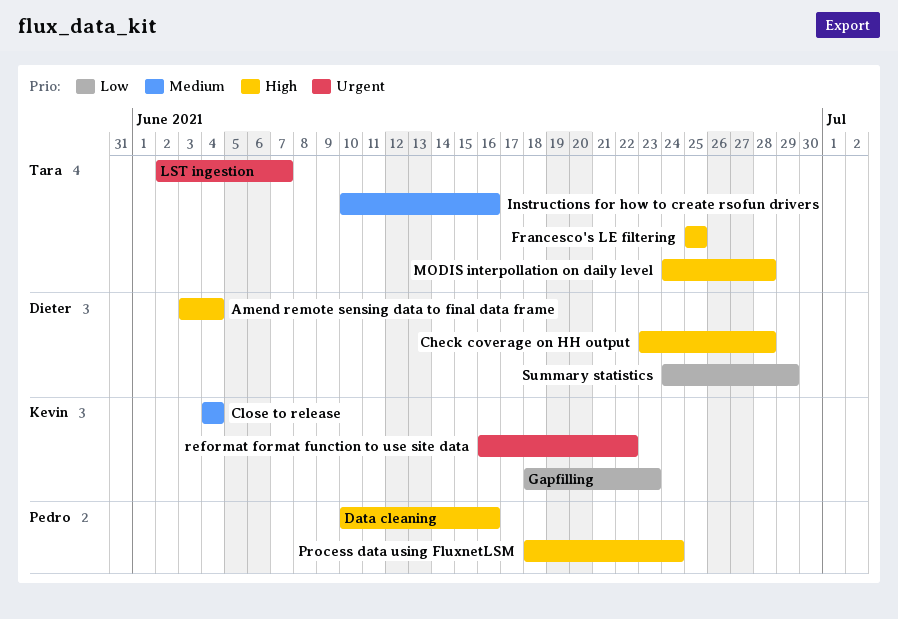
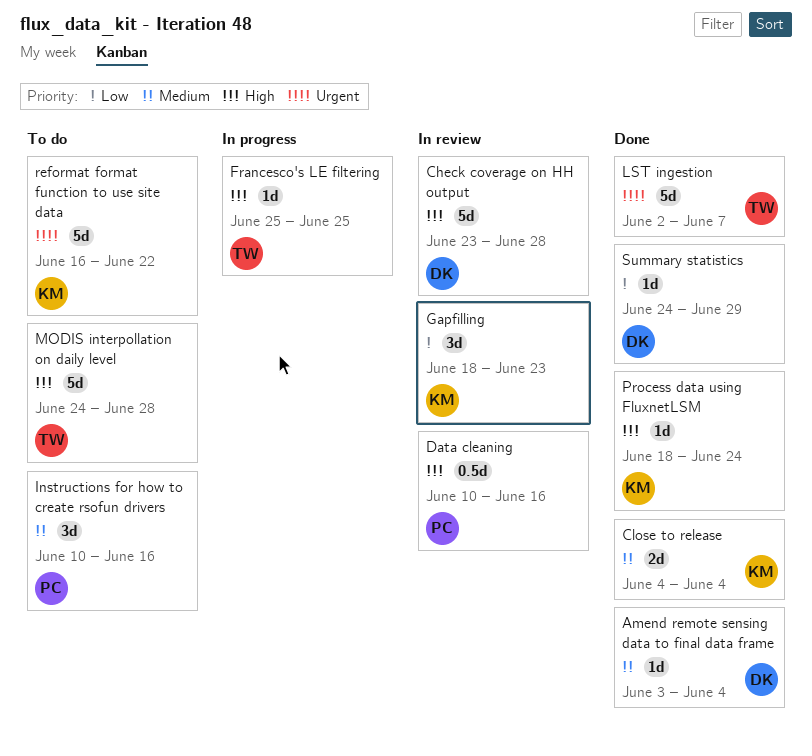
Amend remote sensing data to final data frame, priority: High -> Medium
Instructions for how to create rsofun drivers, owner: Tara -> Pedro
Process data using FluxnetLSM, owner: Pedro -> Kevin

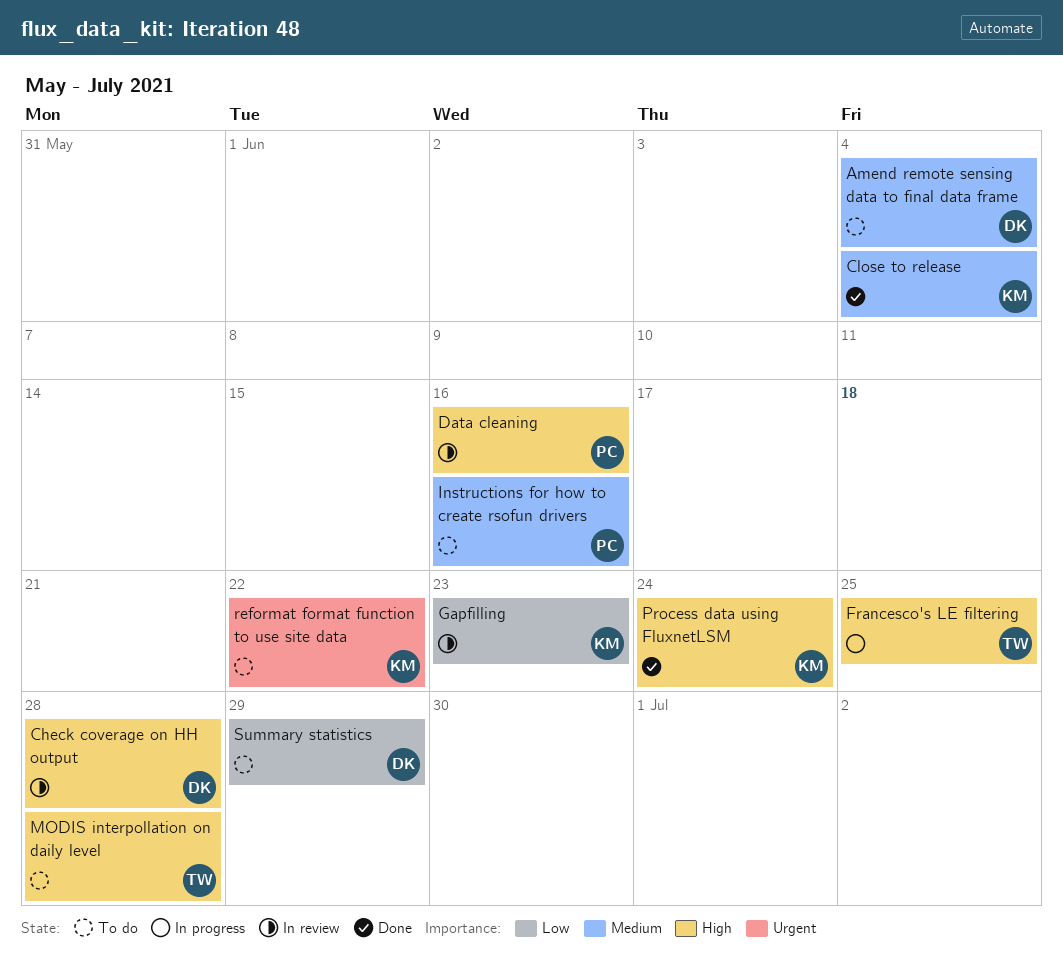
Amend remote sensing data to final data frame, status: Done -> To do
LST ingestion: present -> none
Summary statistics, status: Done -> To do

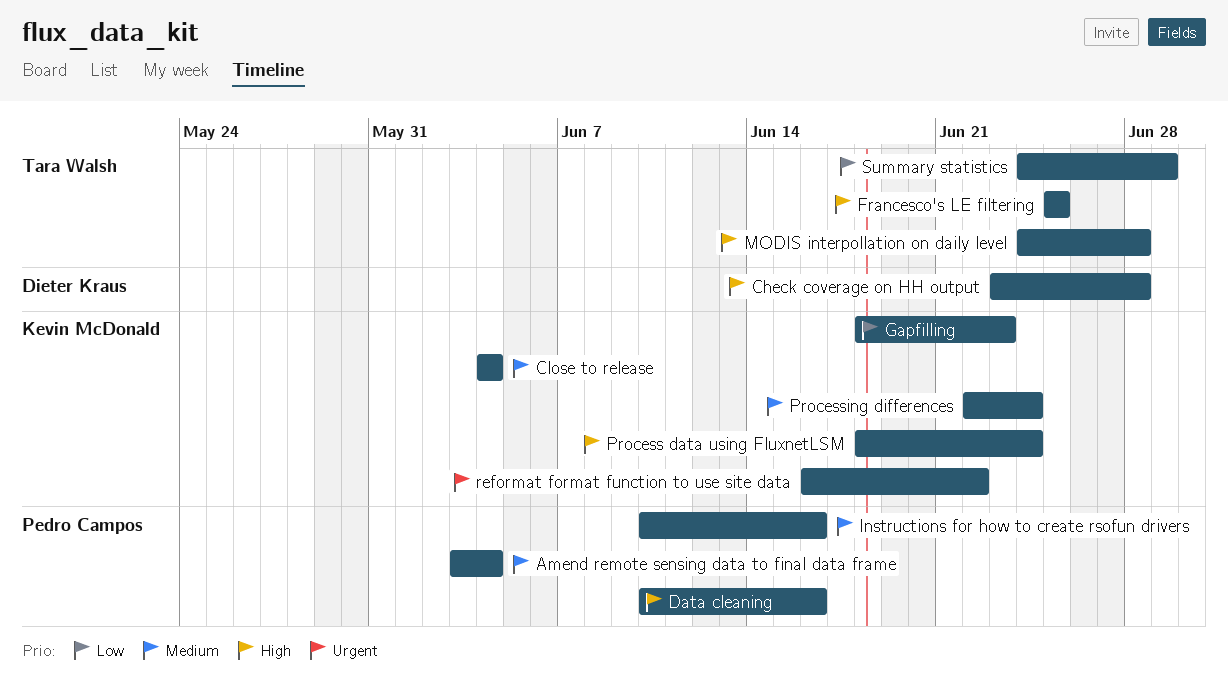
Amend remote sensing data to final data frame, owner: Dieter Kraus -> Pedro Campos
Processing differences: none -> present
Summary statistics, owner: Dieter Kraus -> Tara Walsh

